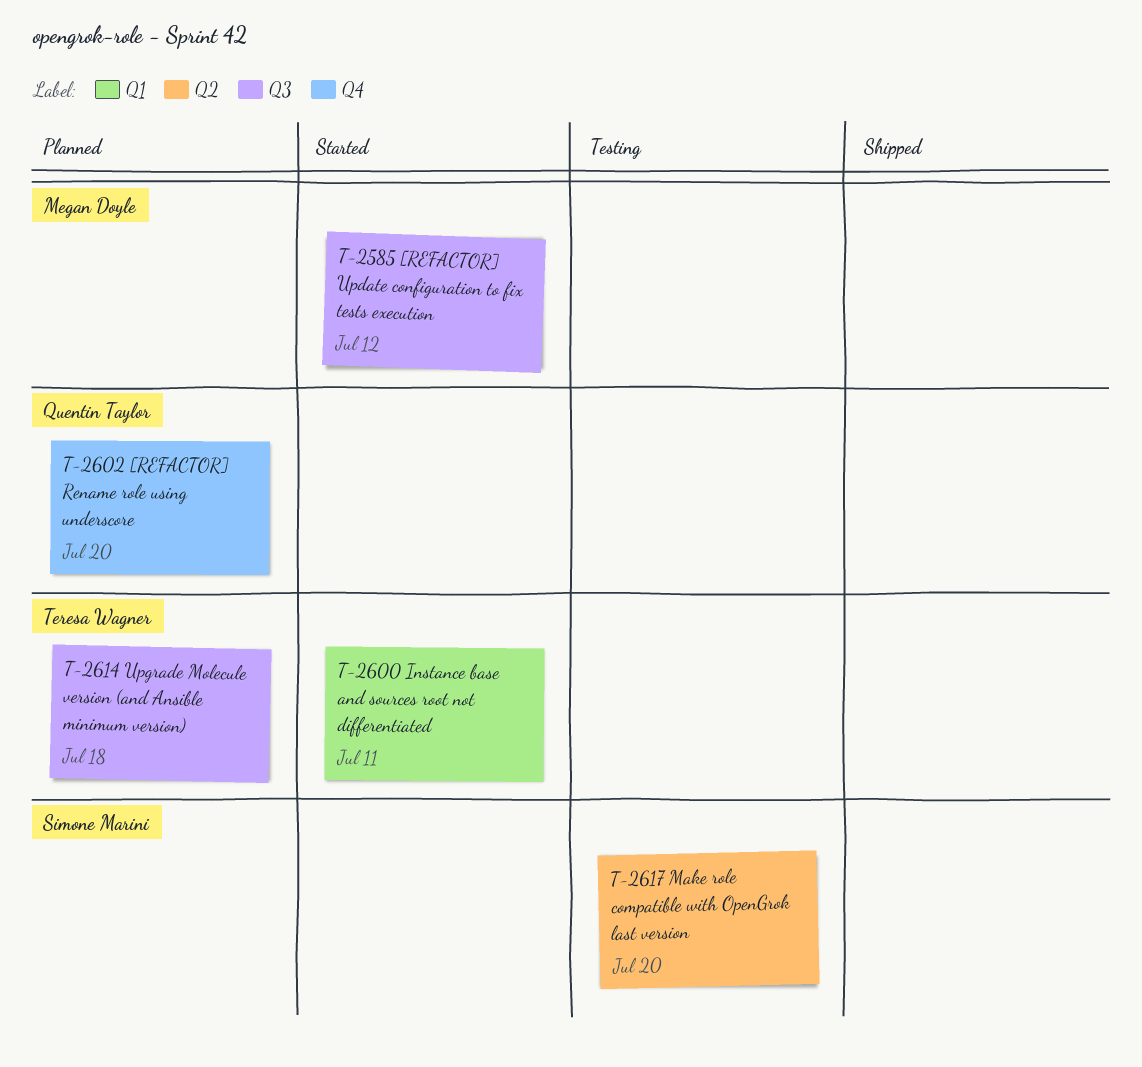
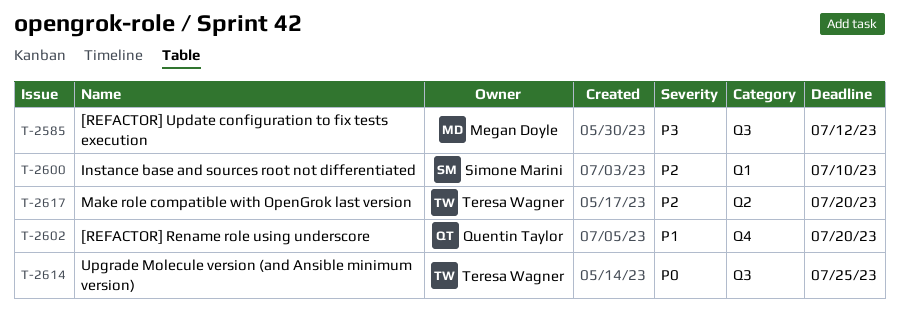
T-2600, owner: Teresa Wagner -> Simone Marini
T-2600, due: Jul 11 -> Jul 10
T-2614, due: Jul 18 -> Jul 25
T-2617, owner: Simone Marini -> Teresa Wagner

